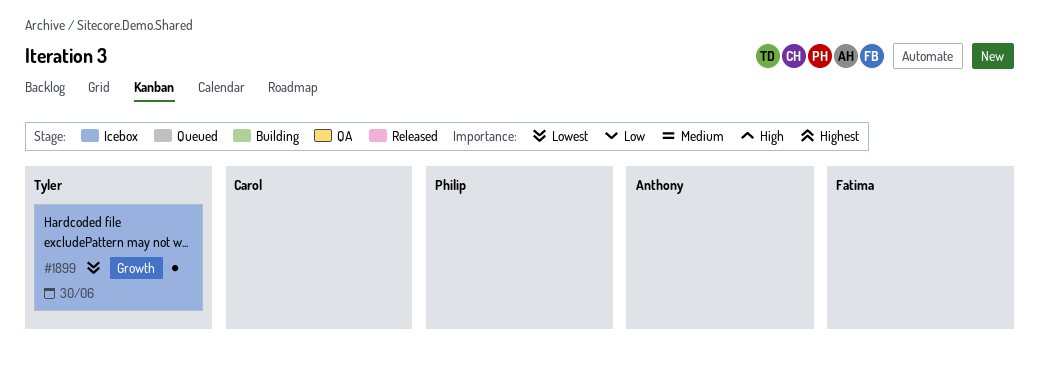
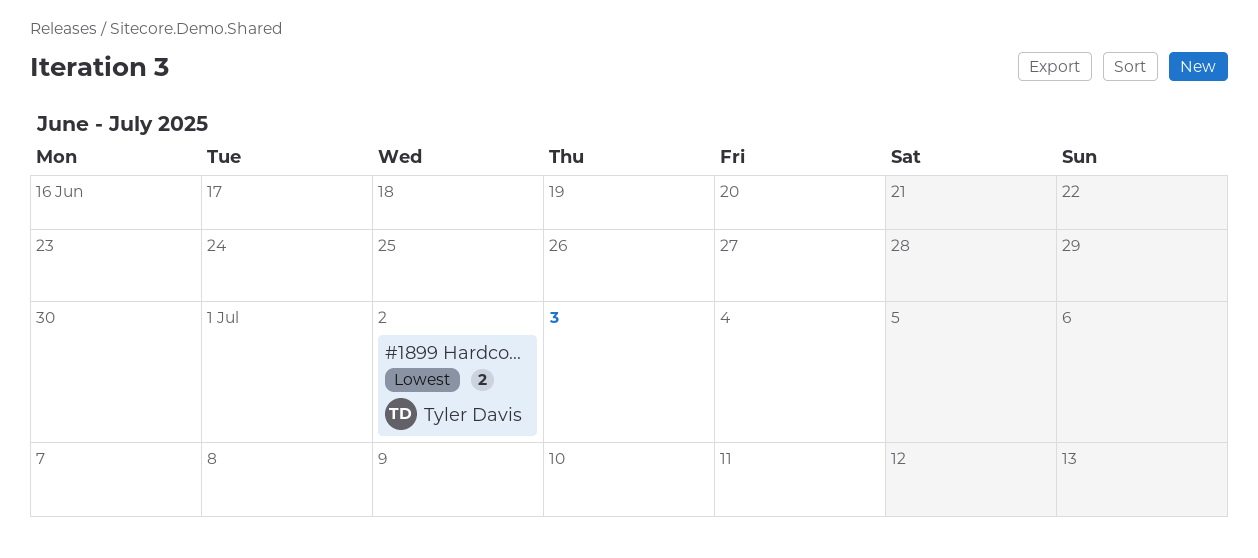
#1899, estimate: 1 -> 2
#1899, due: Jun 30 -> Jul 2

